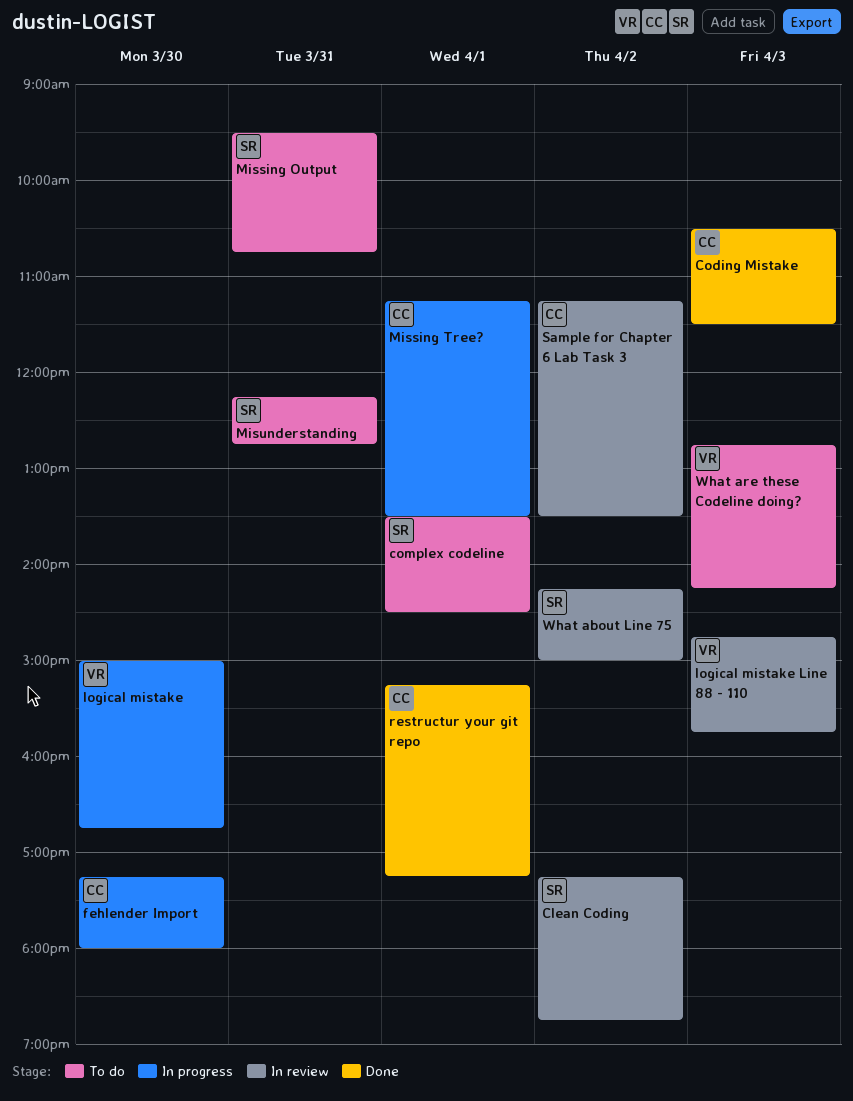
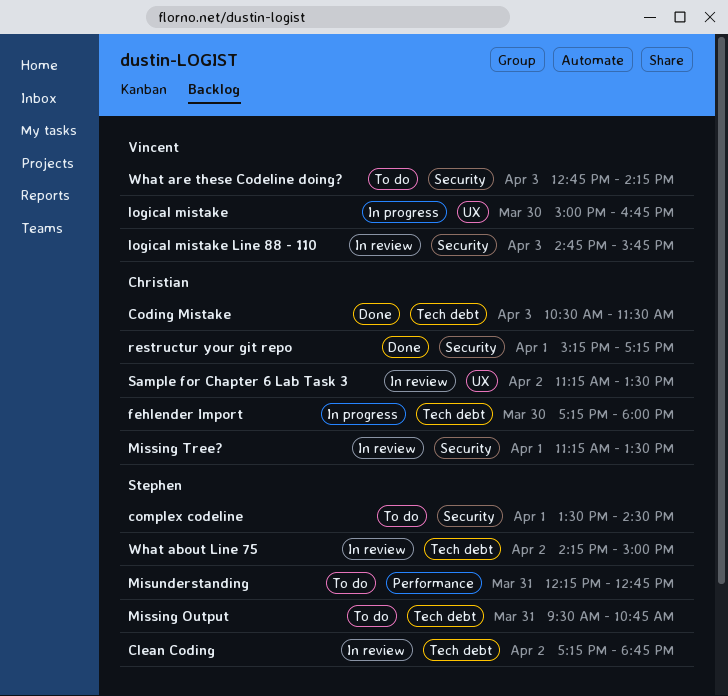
Missing Tree?, status: In progress -> In review

